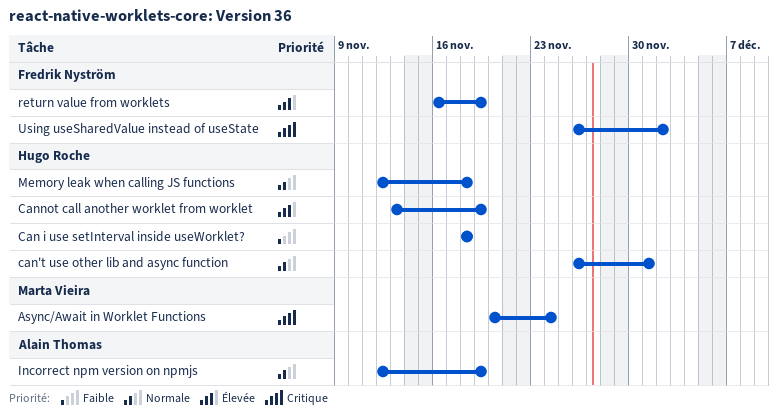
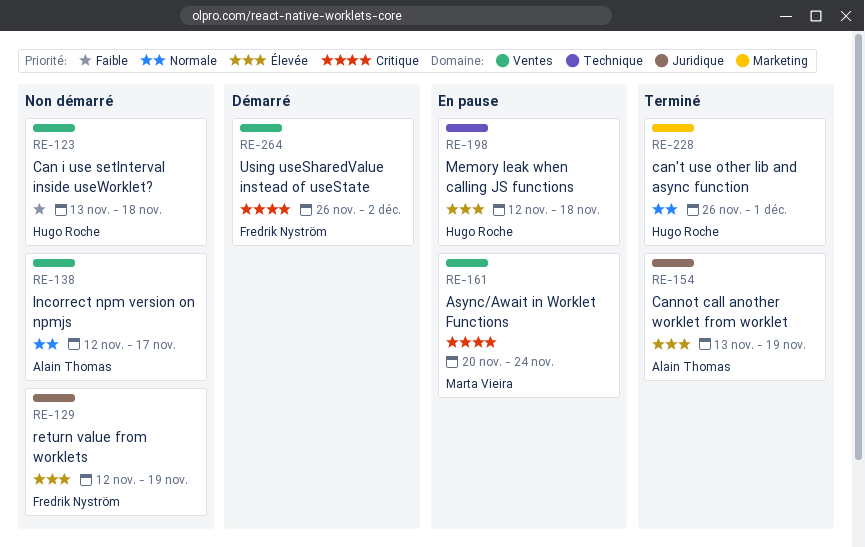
Can i use setInterval inside useWorklet?, start: Nov 18 -> Nov 13
Cannot call another worklet from worklet, owner: Hugo Roche -> Alain Thomas
Incorrect npm version on npmjs, due: Nov 19 -> Nov 17
Memory leak when calling JS functions, priority: Normale -> Élevée
return value from worklets, start: Nov 16 -> Nov 12

